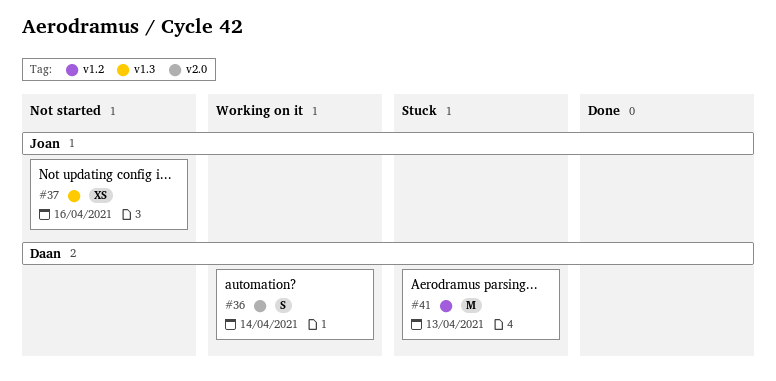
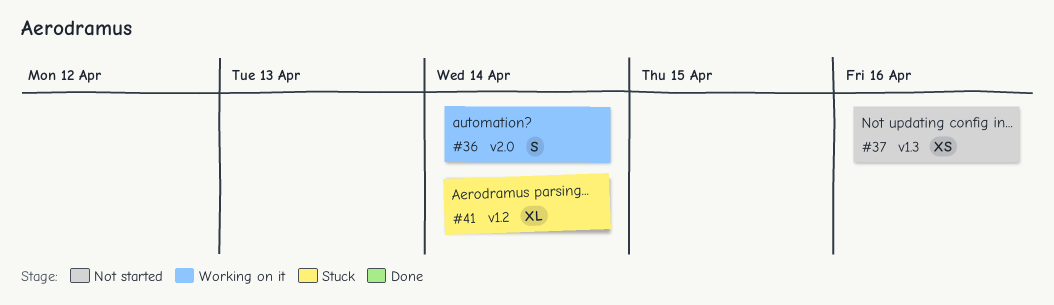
#41, estimate: M -> XL
#41, due: Apr 13 -> Apr 14

